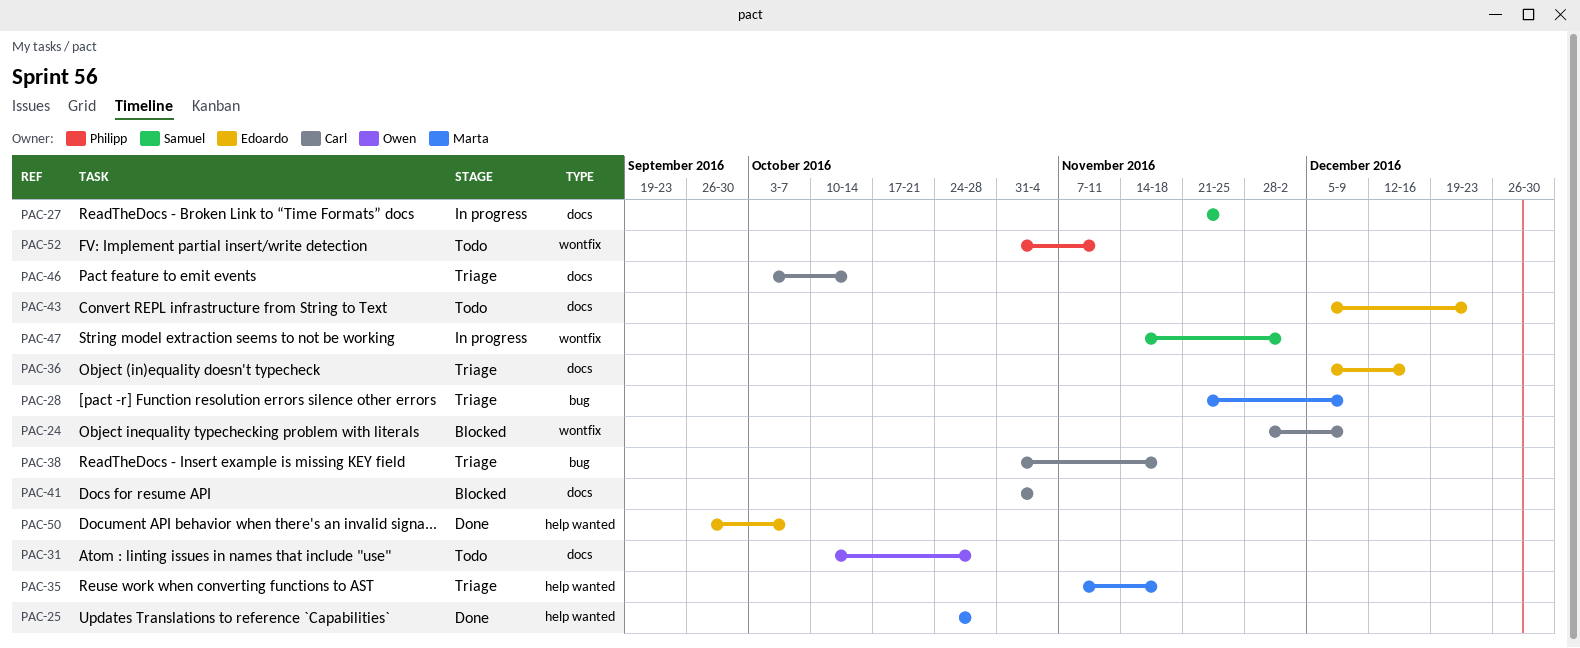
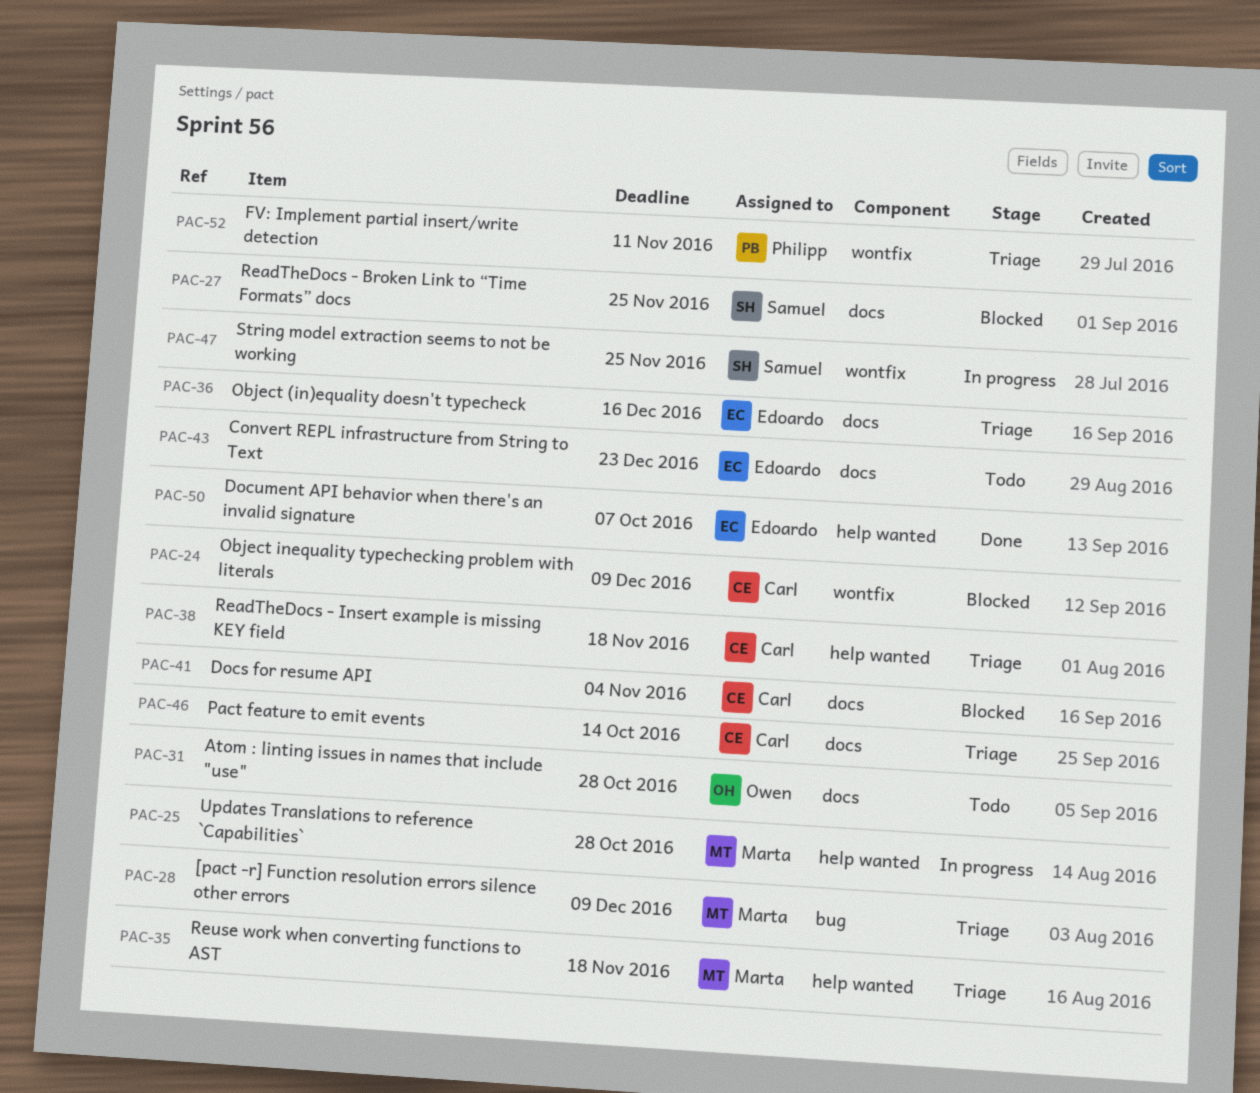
PAC-25, status: Done -> In progress
PAC-27, status: In progress -> Blocked
PAC-38, label: bug -> help wanted
PAC-47, due: Dec 2 -> Nov 25
PAC-52, status: Todo -> Triage

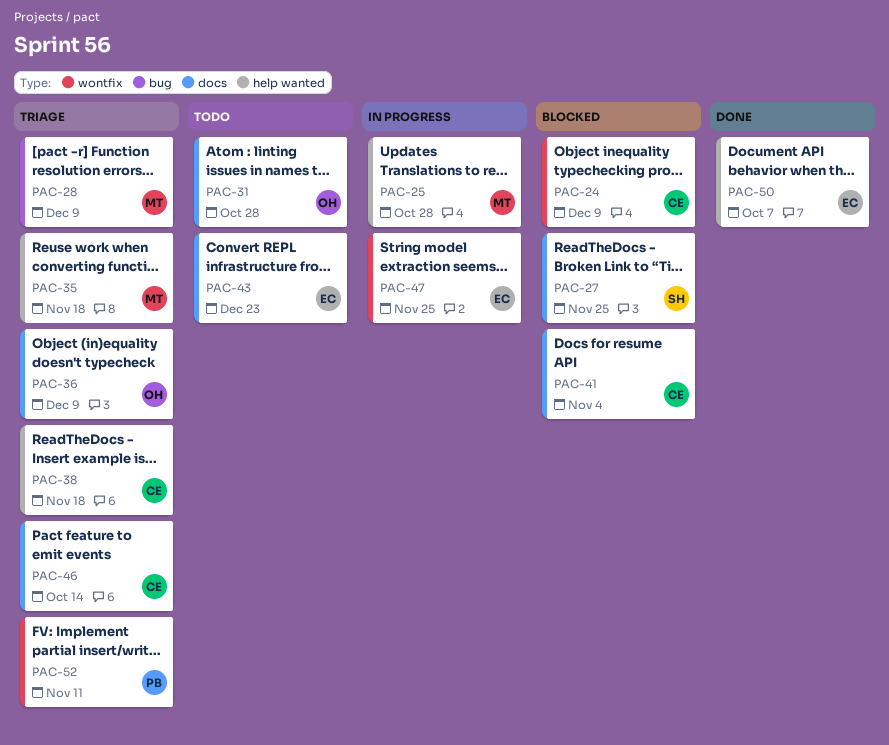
PAC-36, owner: Edoardo -> Owen
PAC-36, due: Dec 16 -> Dec 9
PAC-47, owner: Samuel -> Edoardo

